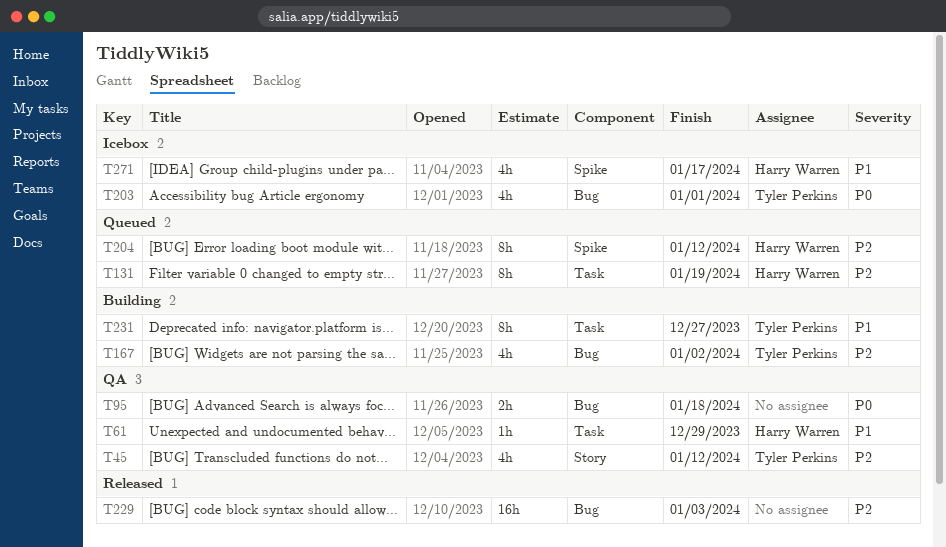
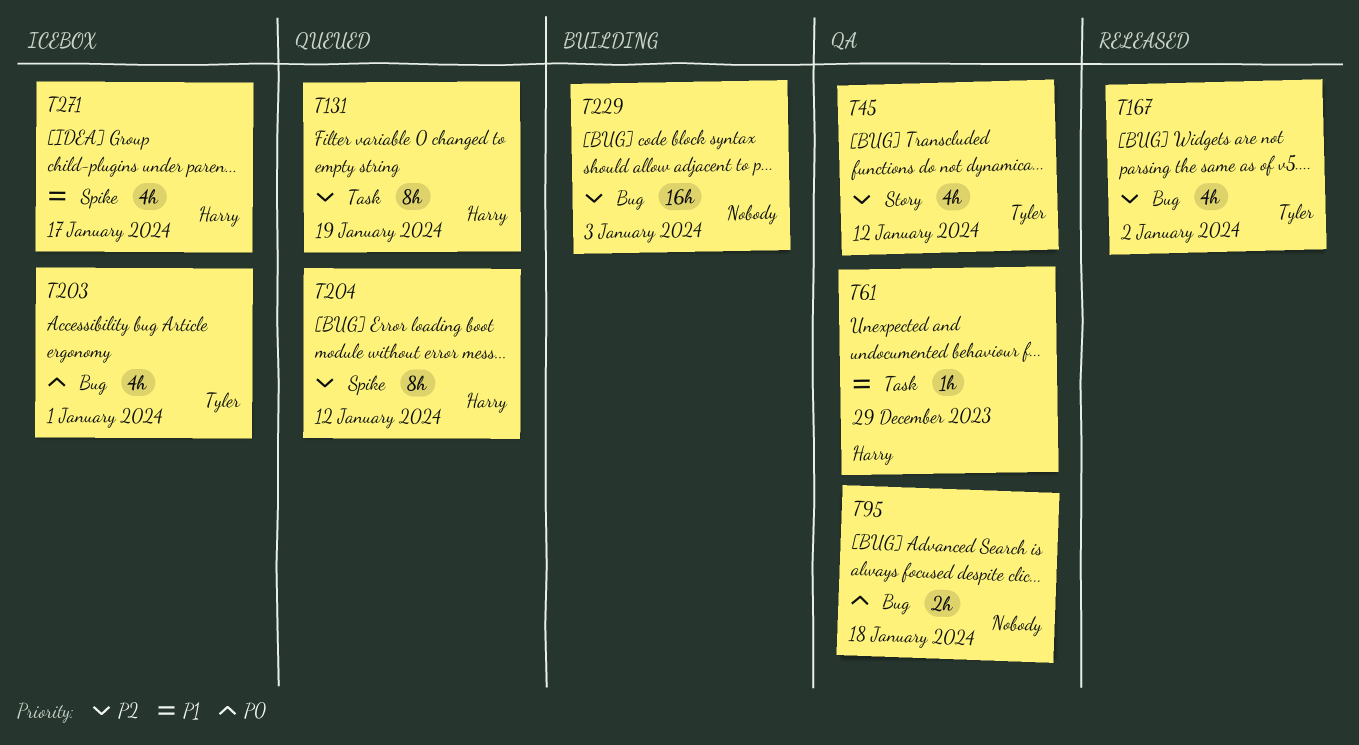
T167, status: Building -> Released
T229, status: Released -> Building
T231: present -> none

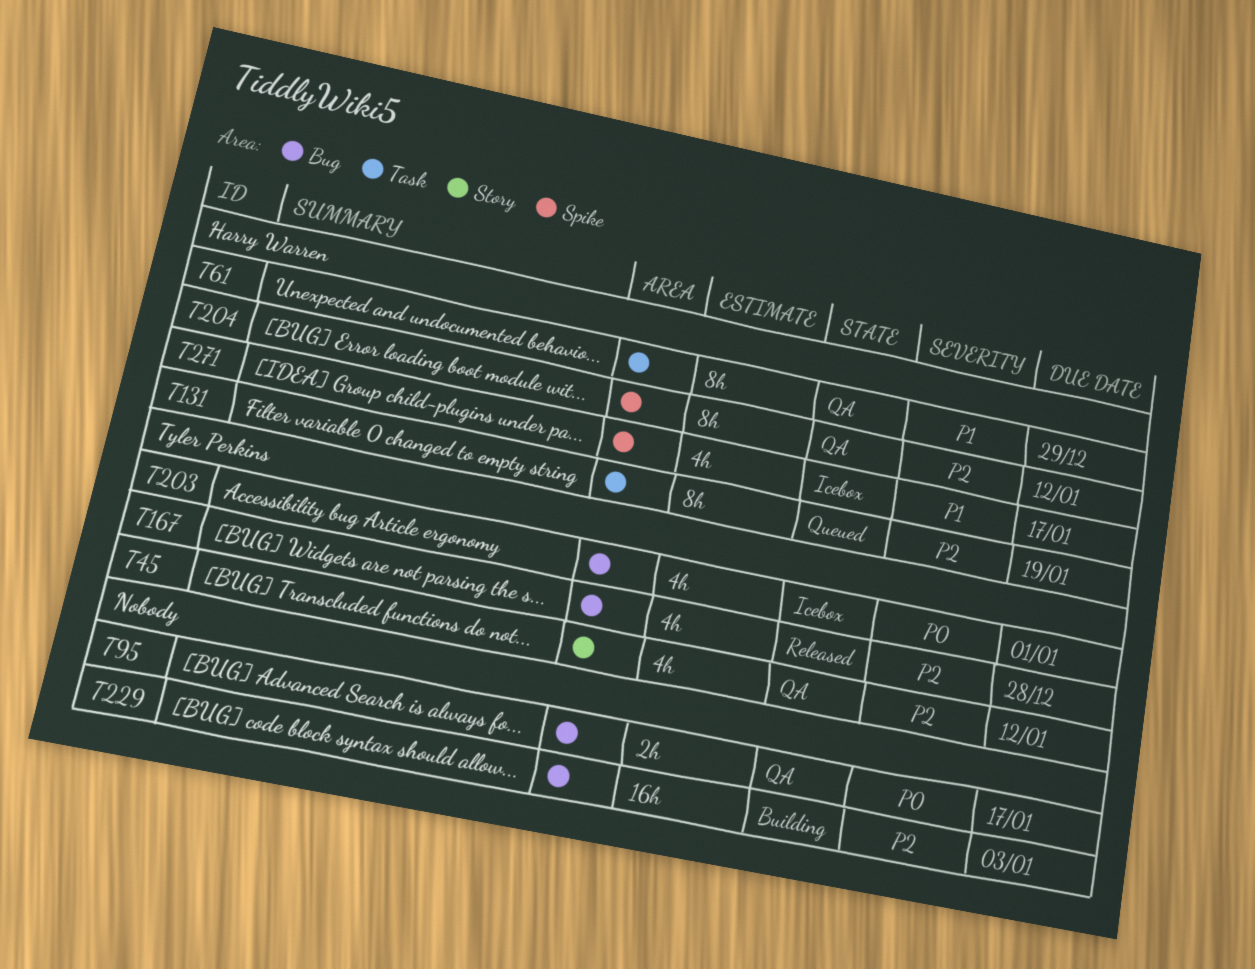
T61, estimate: 1h -> 8h
T95, due: Jan 18 -> Jan 17
T167, due: Jan 2 -> Dec 28
T204, status: Queued -> QA

